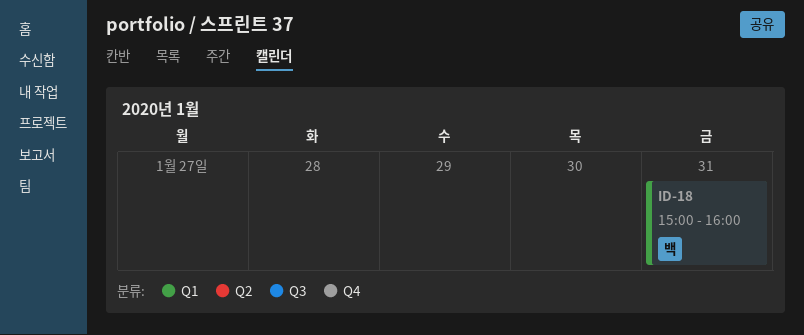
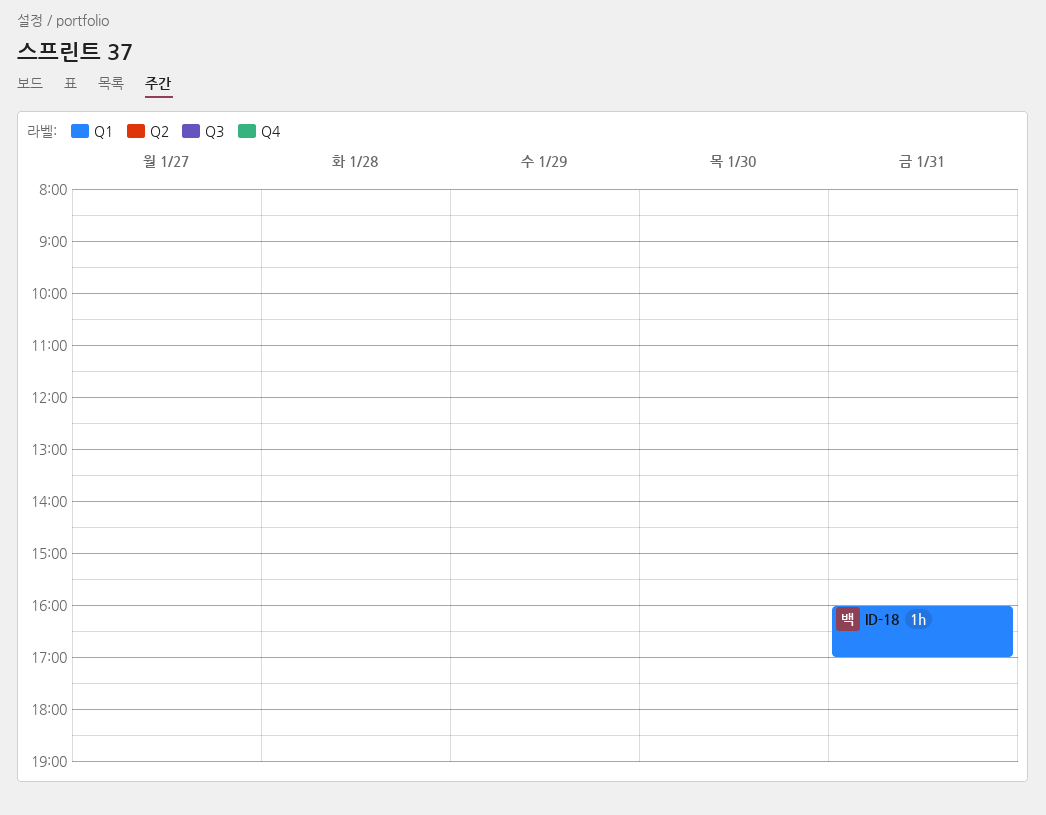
ID-18, begins: 15:00 -> 16:00
ID-18, ends: 16:00 -> 17:00

